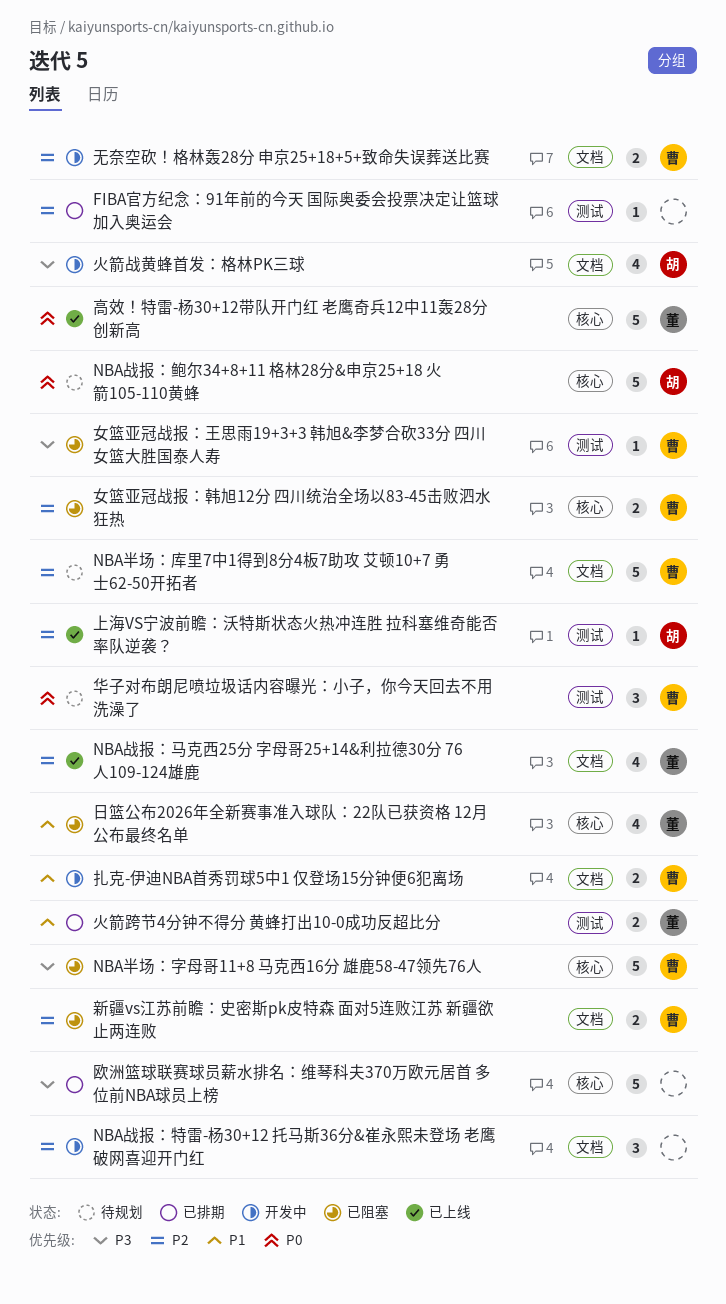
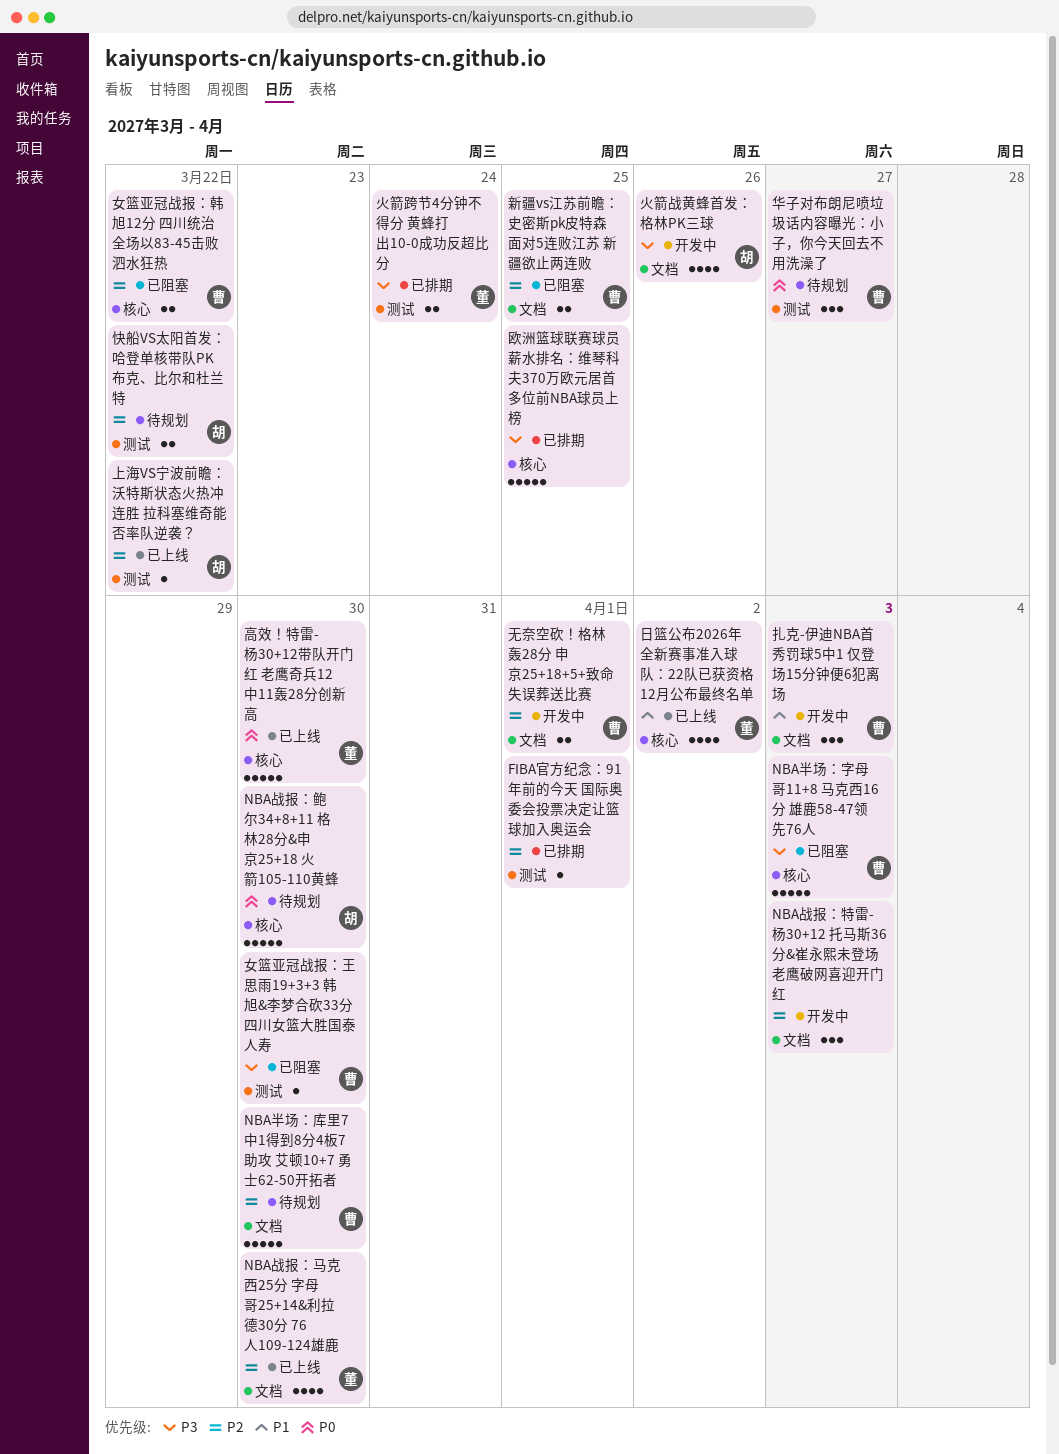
快船VS太阳首发：哈登单核带队PK布克、比尔和杜兰特: none -> present
扎克-伊迪NBA首秀罚球5中1 仅登场15分钟便6犯离场, estimate: 2 -> 3
日篮公布2026年全新赛事准入球队：22队已获资格 12月公布最终名单, status: 已阻塞 -> 已上线
火箭跨节4分钟不得分 黄蜂打出10-0成功反超比分, priority: P1 -> P3

